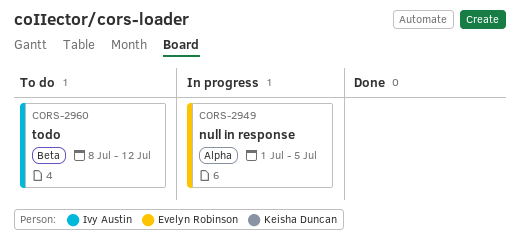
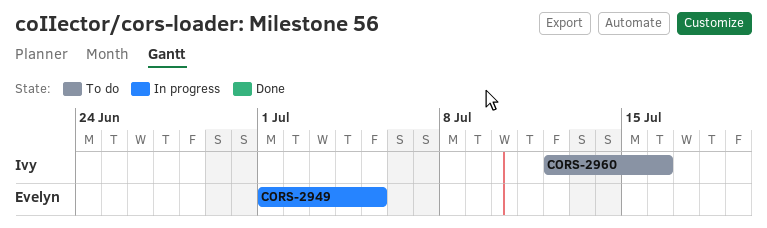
CORS-2960, start: Jul 8 -> Jul 12
CORS-2960, due: Jul 12 -> Jul 16

